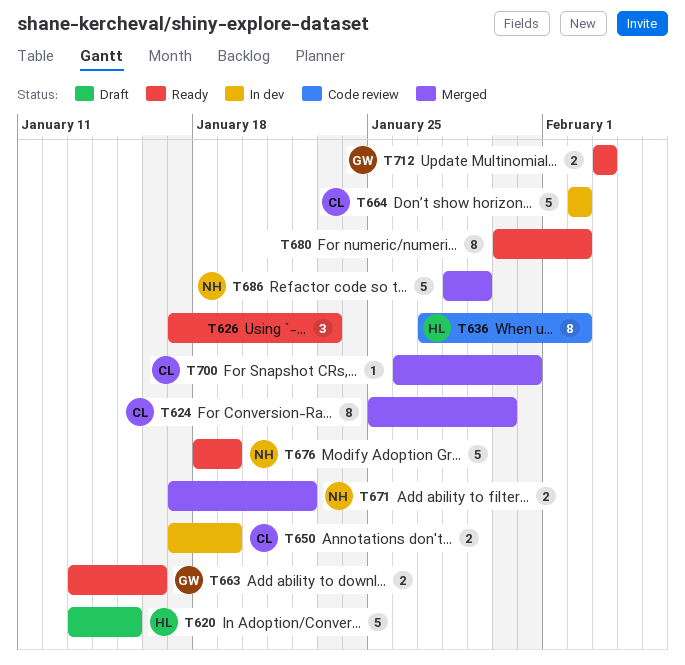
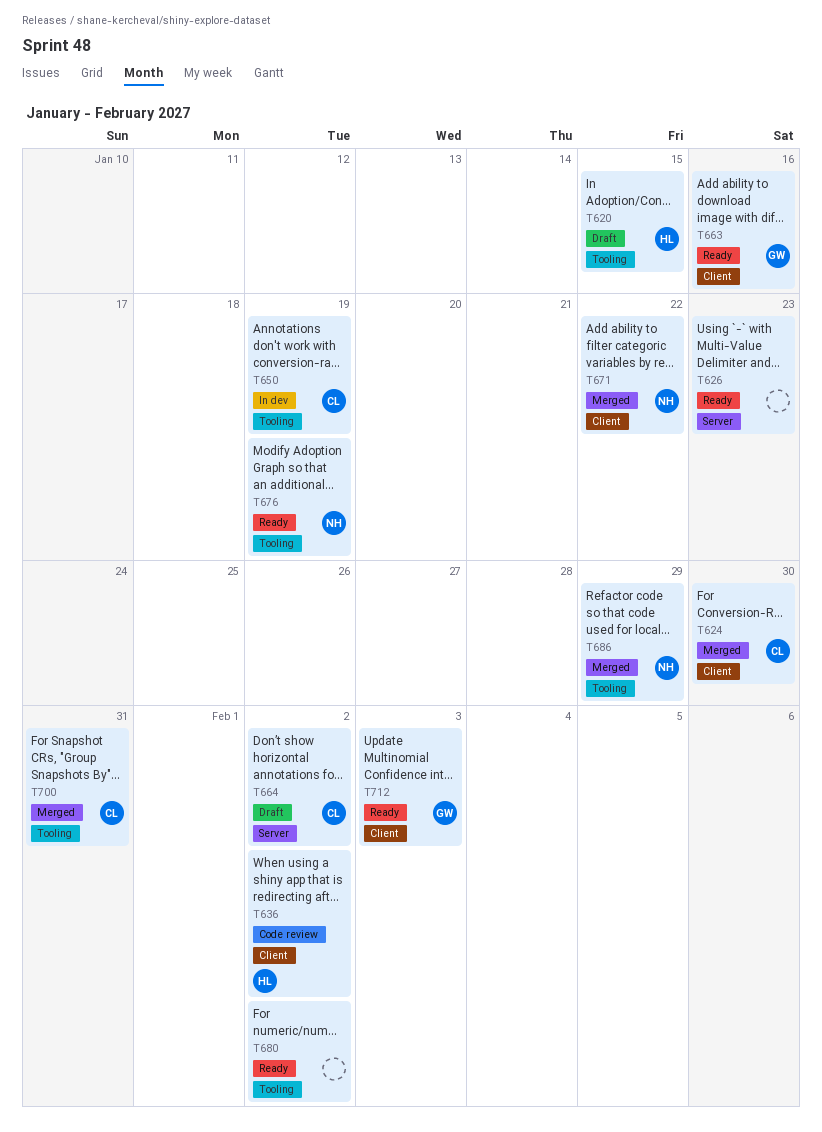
T664, status: In dev -> Draft

